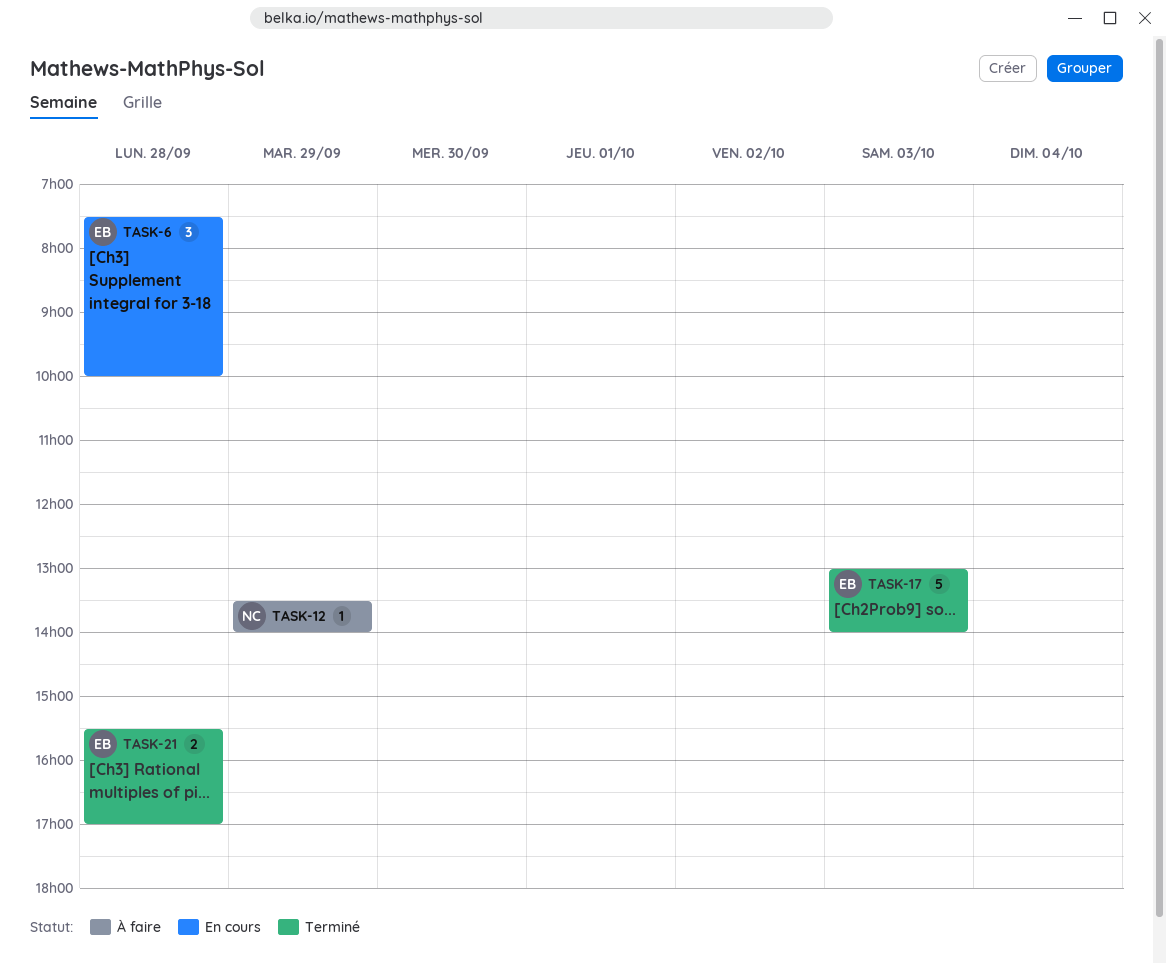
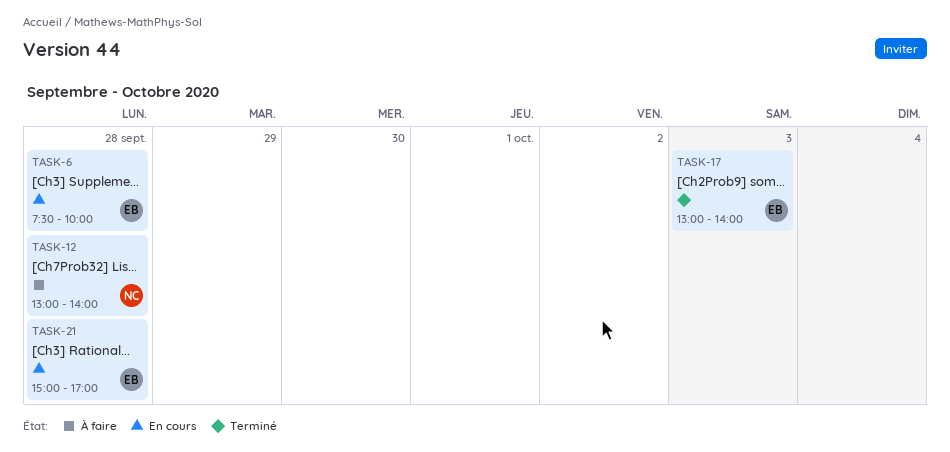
TASK-12, day: Sep 29 -> Sep 28
TASK-12, begins: 13:30 -> 13:00
TASK-21, status: Terminé -> En cours
TASK-21, begins: 15:30 -> 15:00

